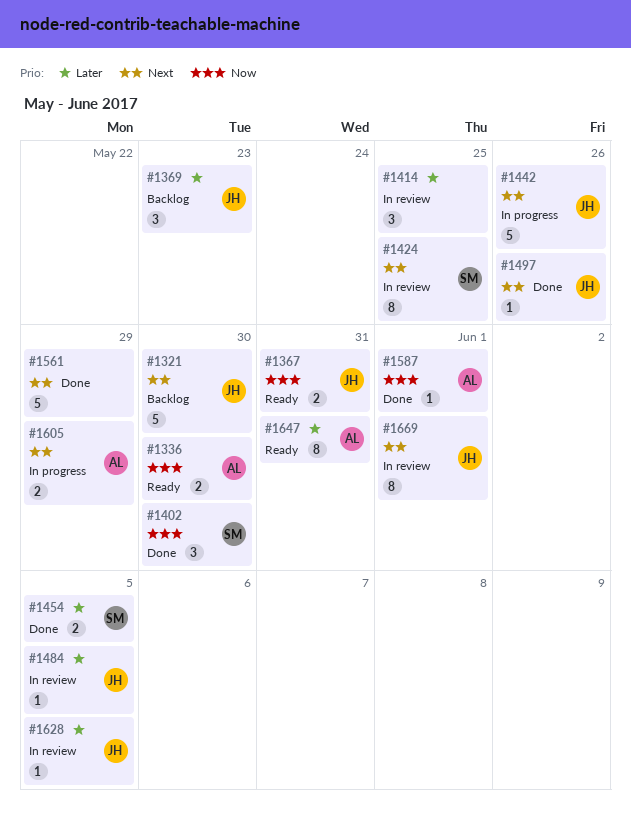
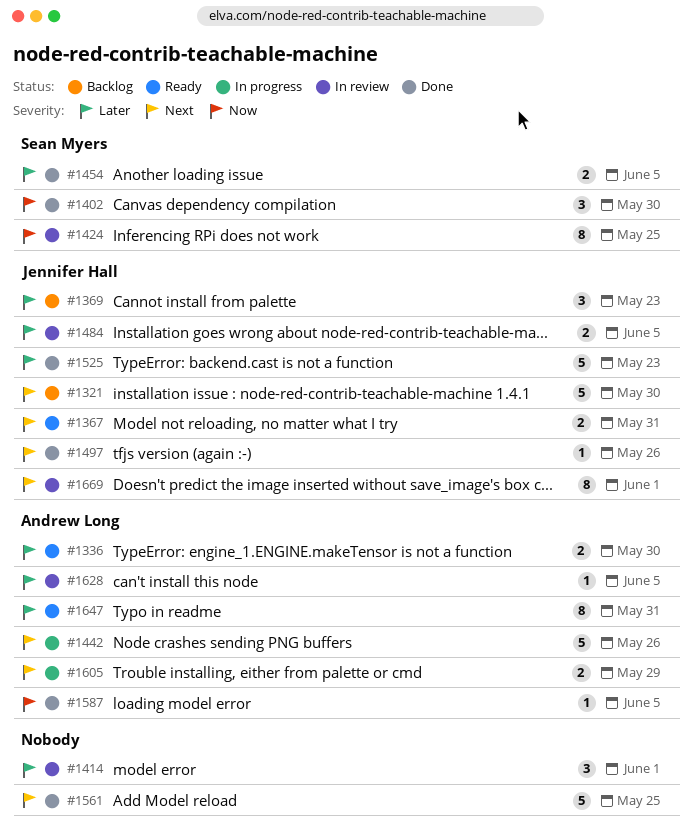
#1336, priority: Now -> Later
#1367, priority: Now -> Next
#1414, due: May 25 -> Jun 1
#1424, priority: Next -> Now
#1442, owner: Jennifer Hall -> Andrew Long
#1484, estimate: 1 -> 2
#1525: none -> present
#1561, due: May 29 -> May 25
#1587, due: Jun 1 -> Jun 5
#1628, owner: Jennifer Hall -> Andrew Long

